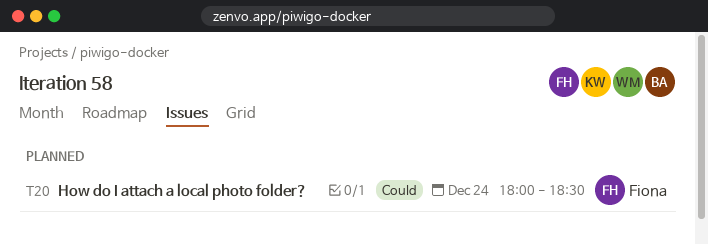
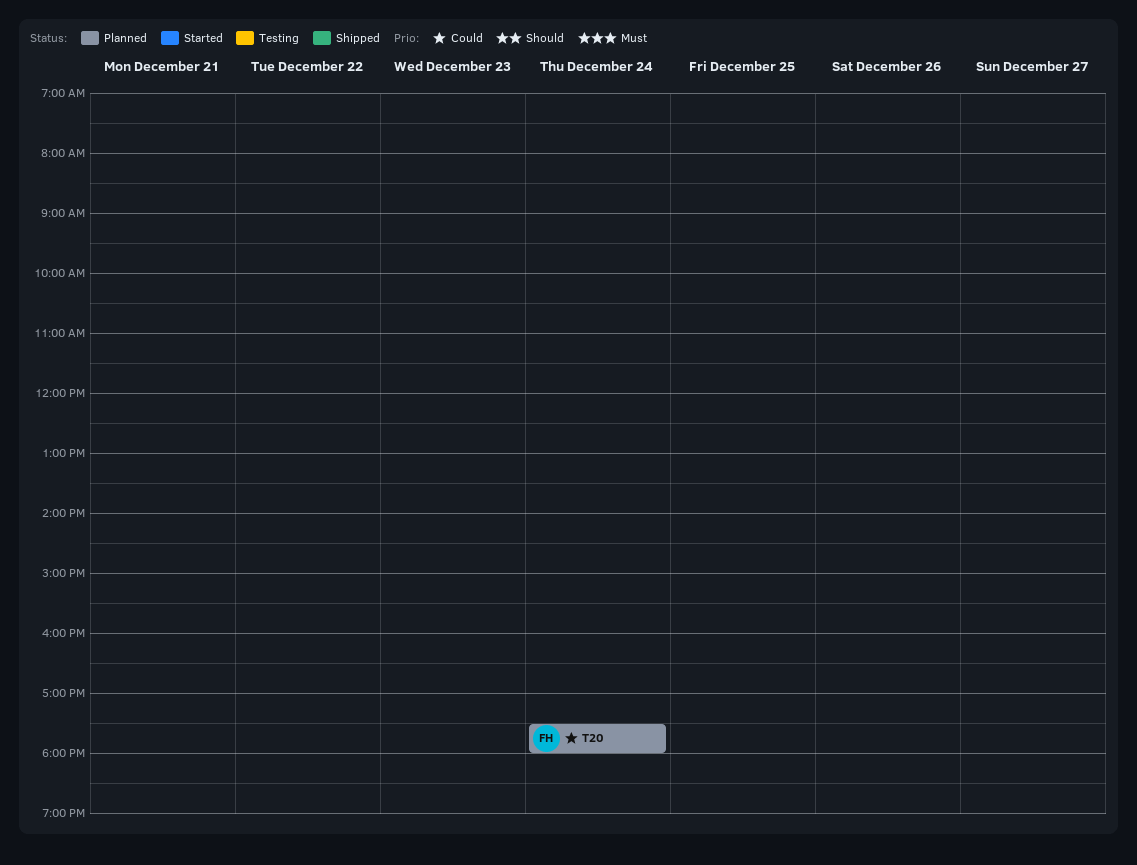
T20, begins: 18:00 -> 17:30
T20, ends: 18:30 -> 18:00

